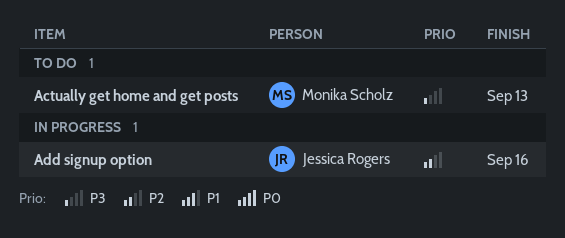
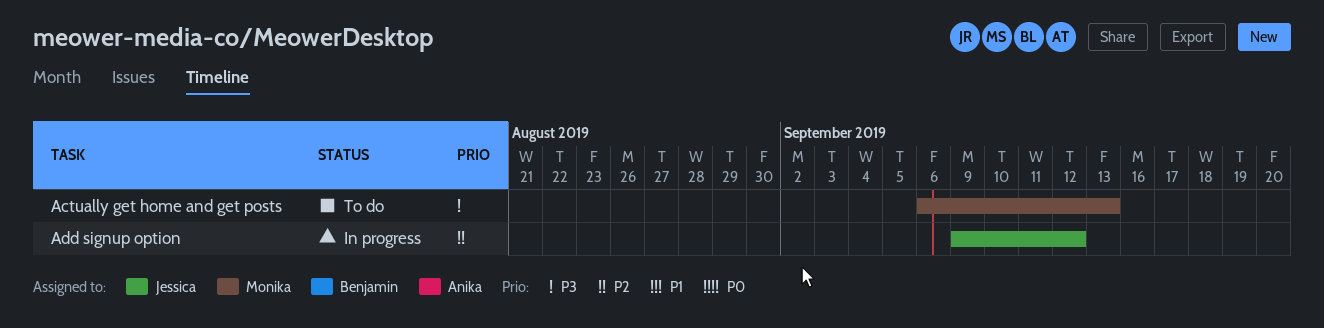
Add signup option, due: Sep 16 -> Sep 12

